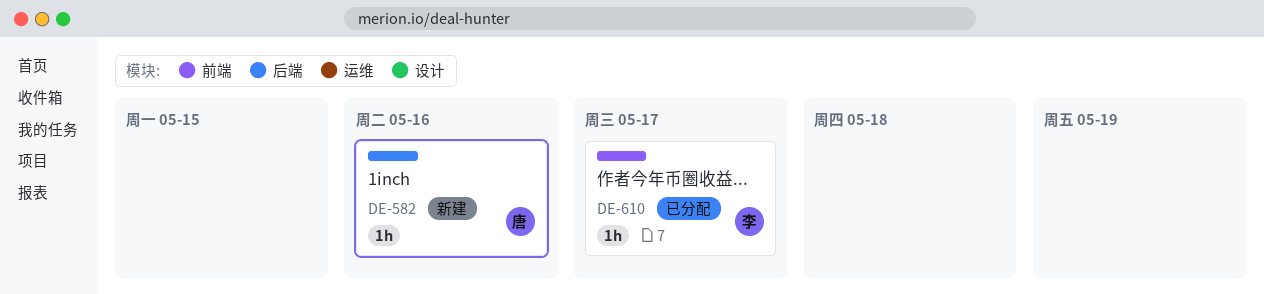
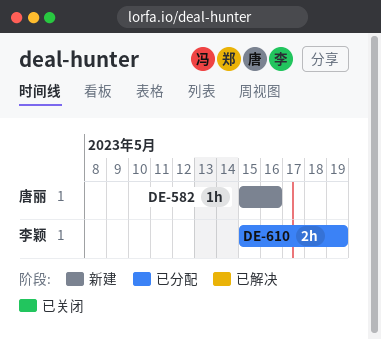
DE-610, estimate: 1h -> 2h
DE-610, due: May 17 -> May 19

